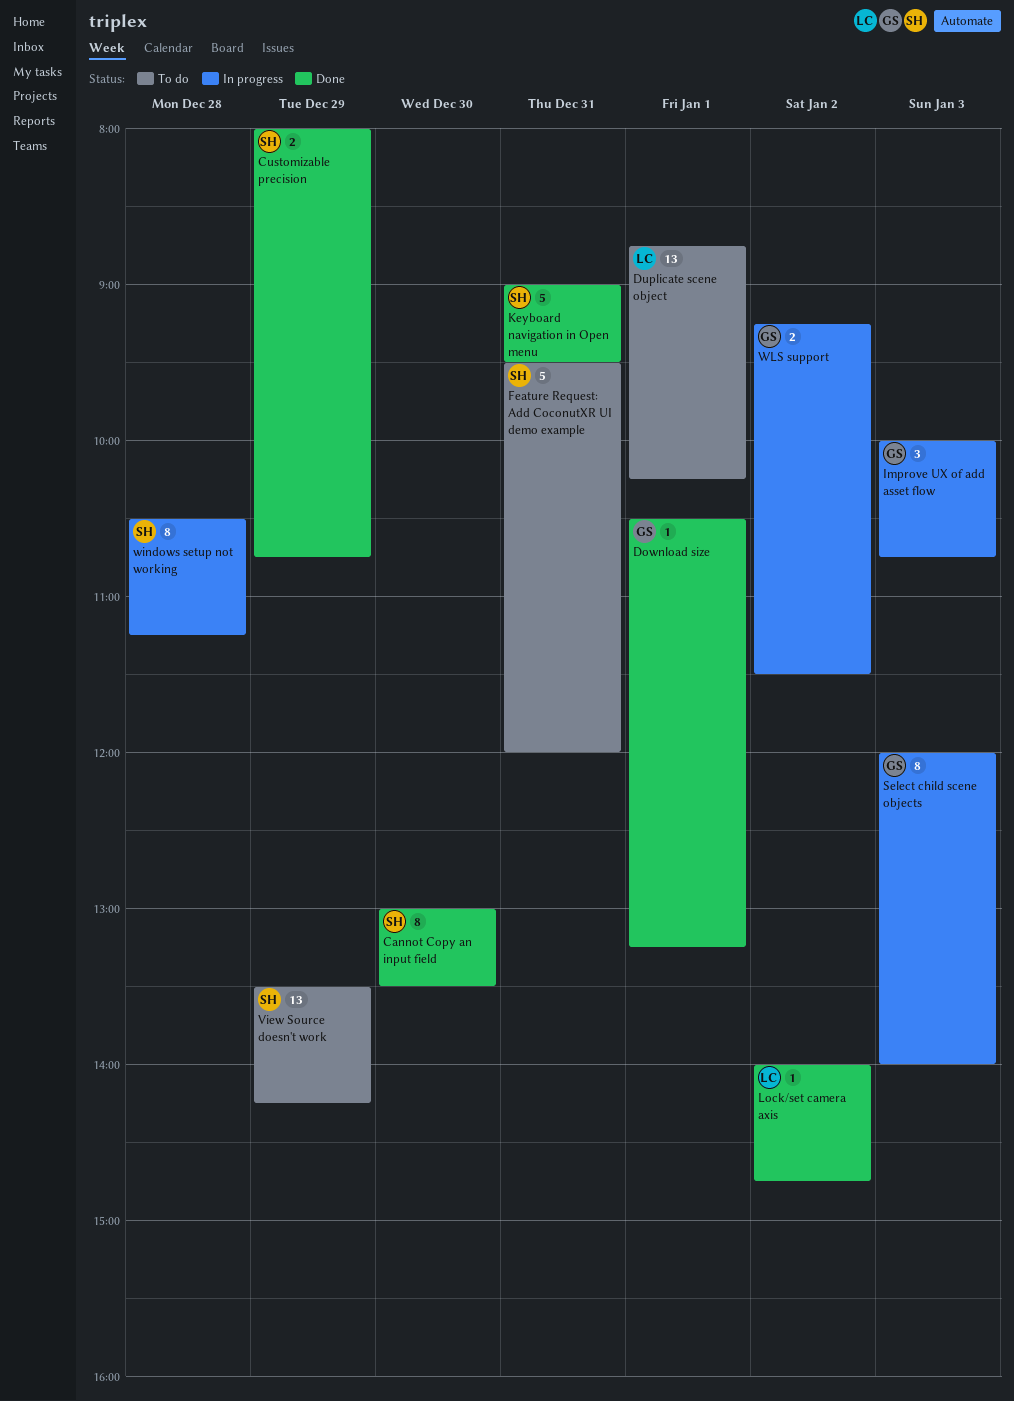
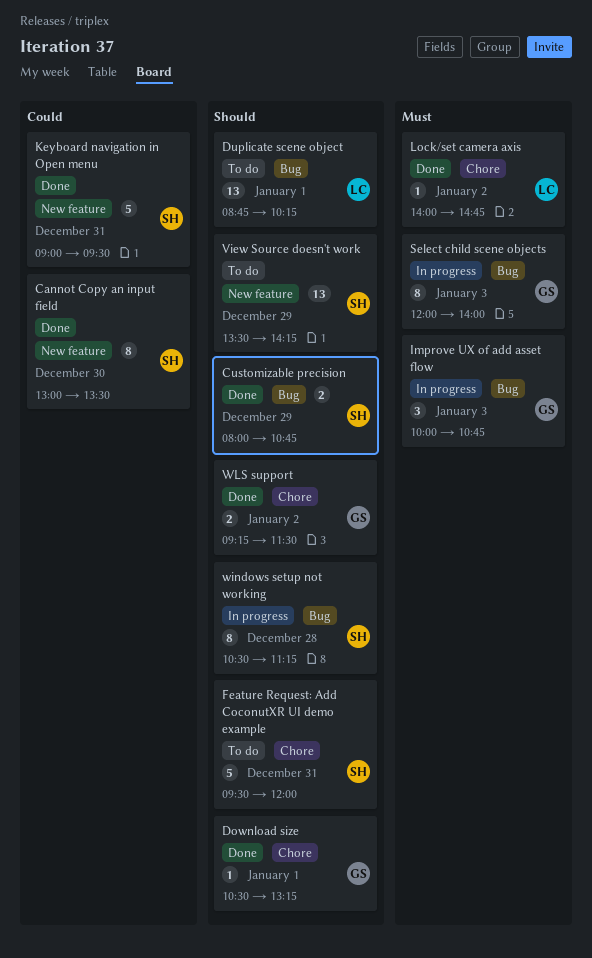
WLS support, status: In progress -> Done

